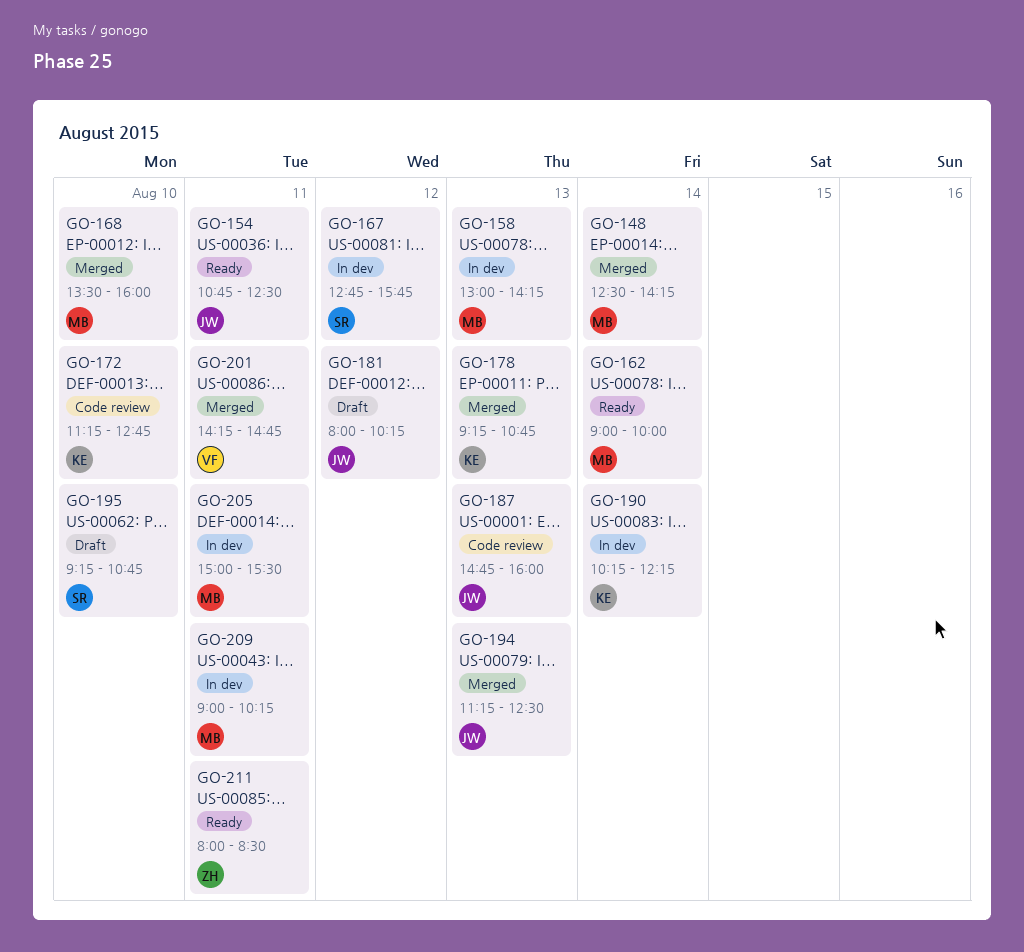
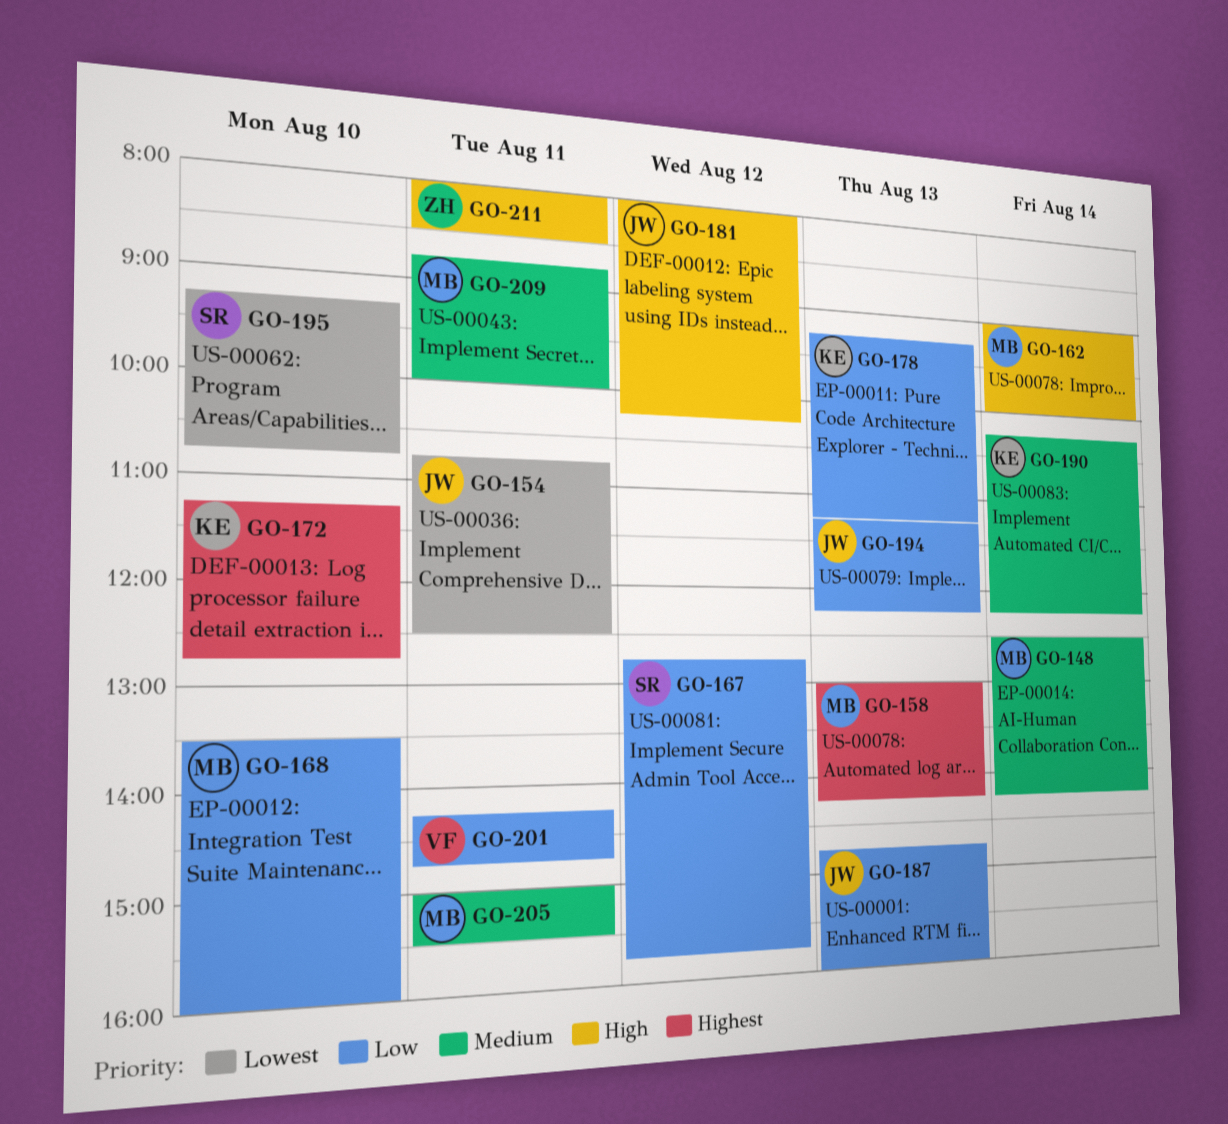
GO-178, ends: 10:45 -> 11:15
GO-194, ends: 12:30 -> 12:15
GO-209, begins: 09:00 -> 08:45
GO-209, ends: 10:15 -> 10:00

